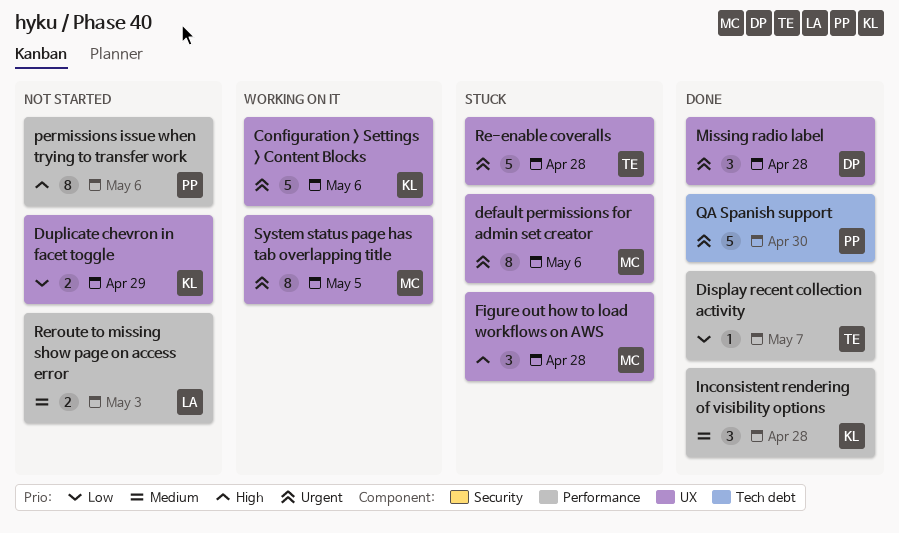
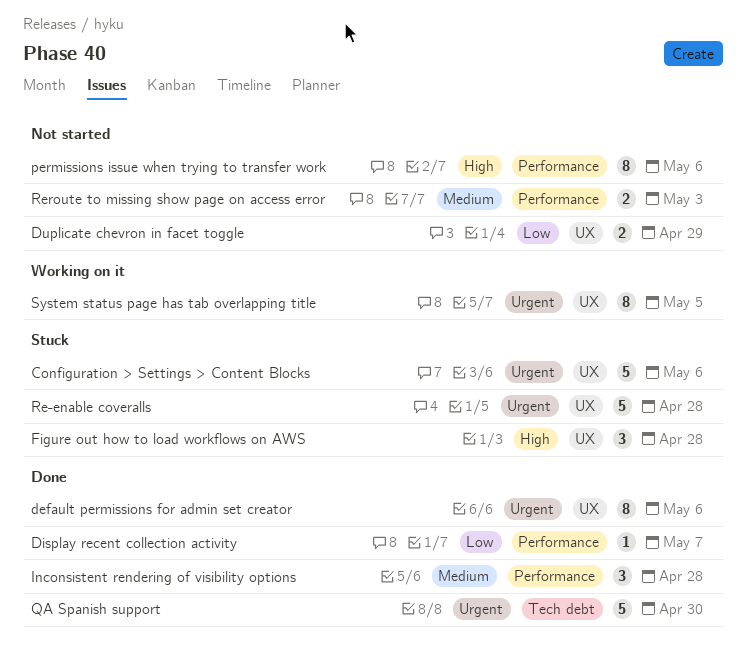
Configuration > Settings > Content Blocks, status: Working on it -> Stuck
default permissions for admin set creator, status: Stuck -> Done
Missing radio label: present -> none

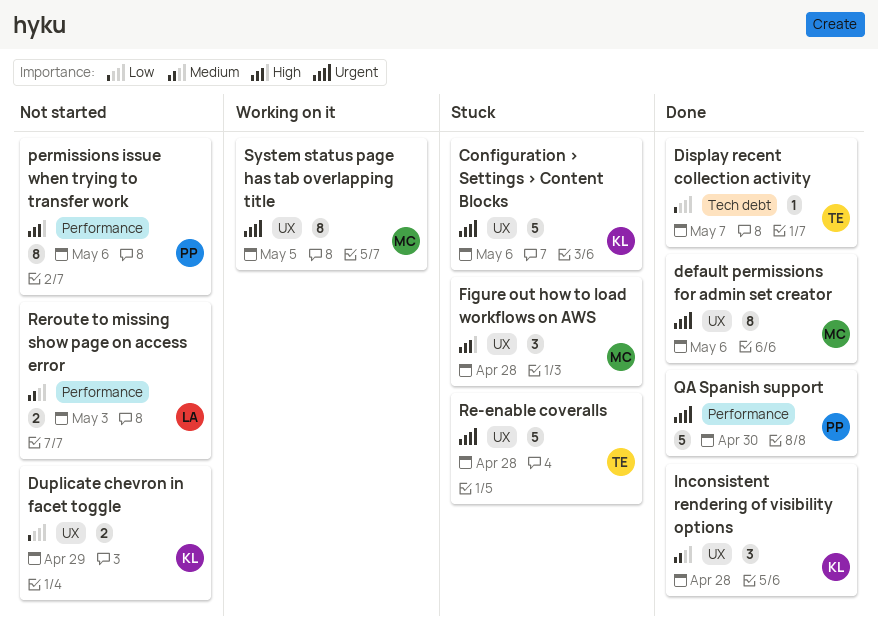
Display recent collection activity, label: Performance -> Tech debt
Inconsistent rendering of visibility options, label: Performance -> UX
QA Spanish support, label: Tech debt -> Performance

